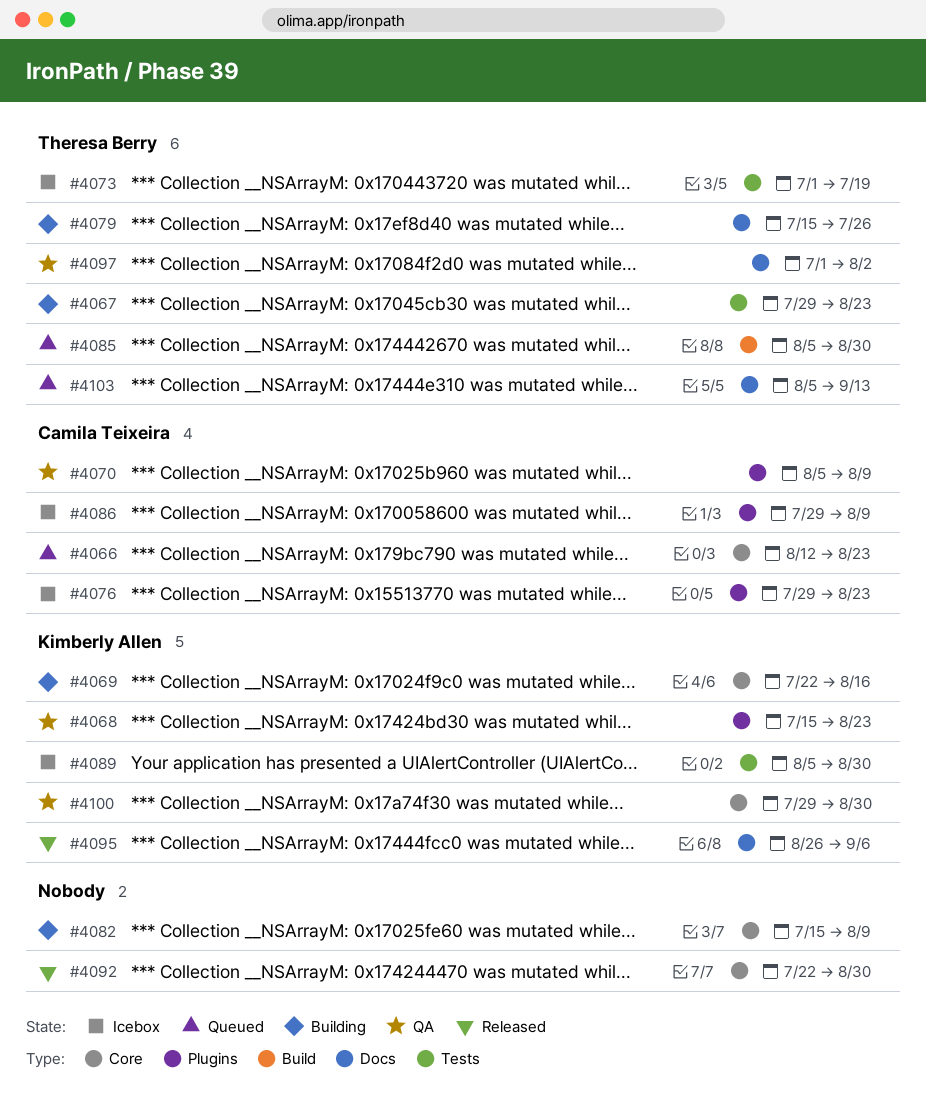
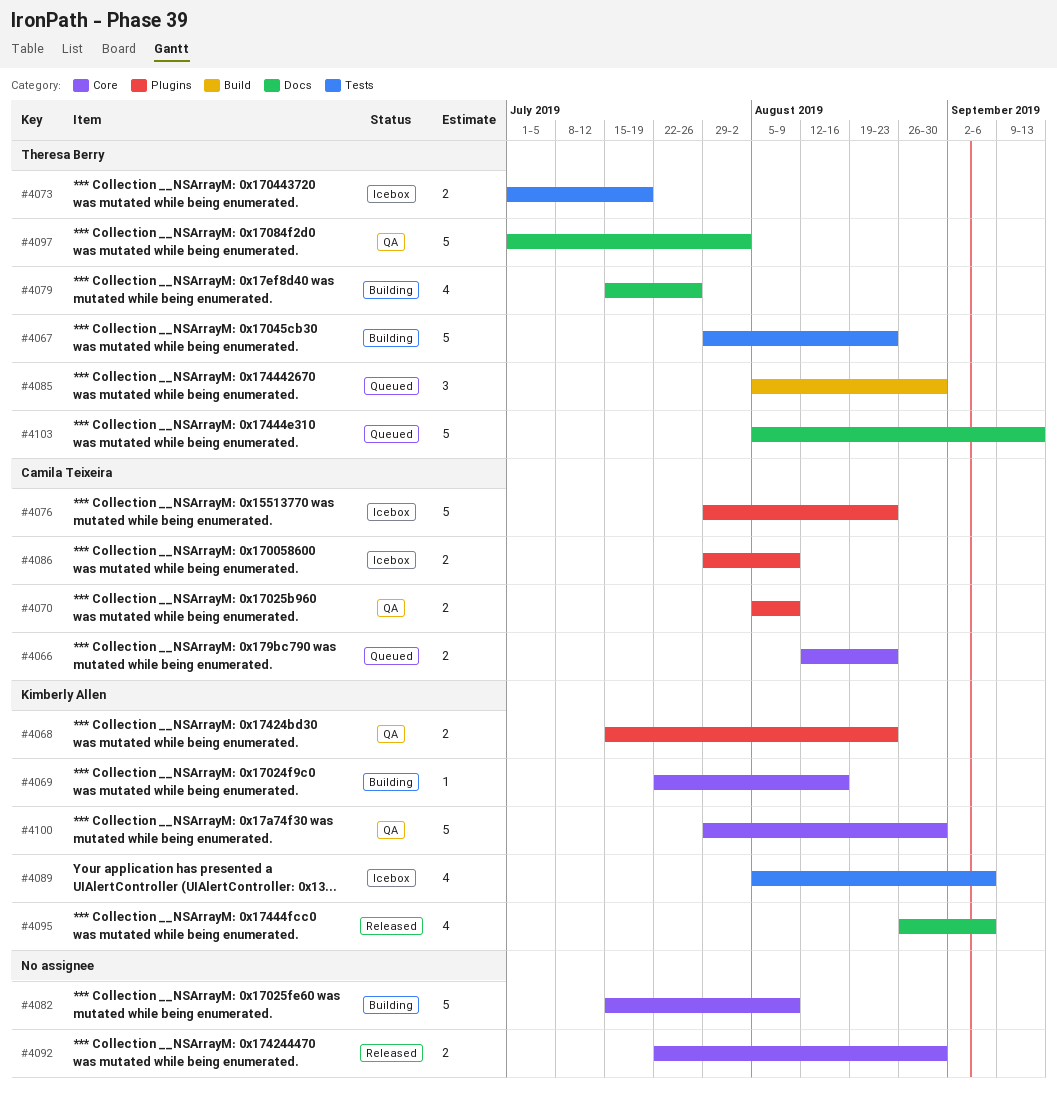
#4089, due: Aug 30 -> Sep 6

